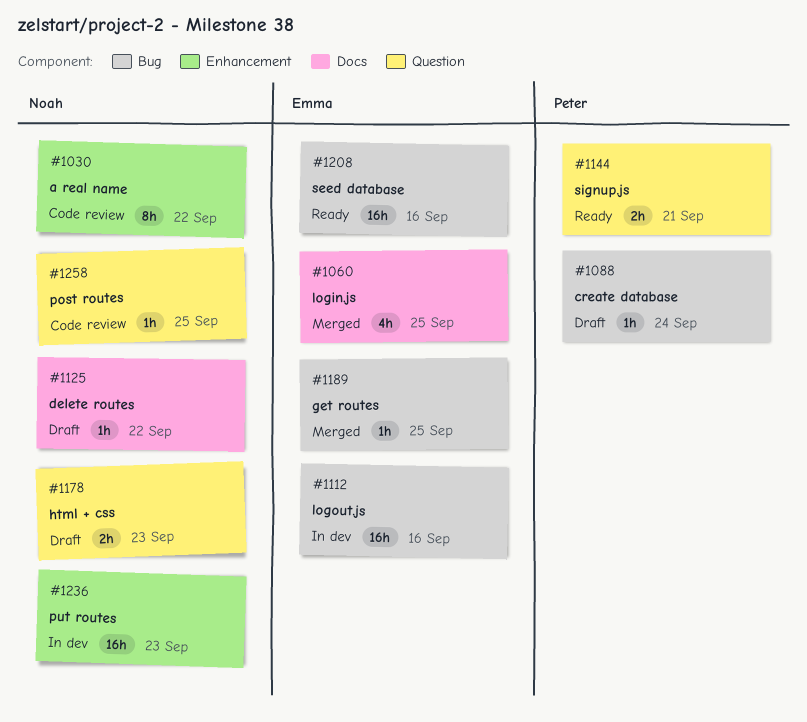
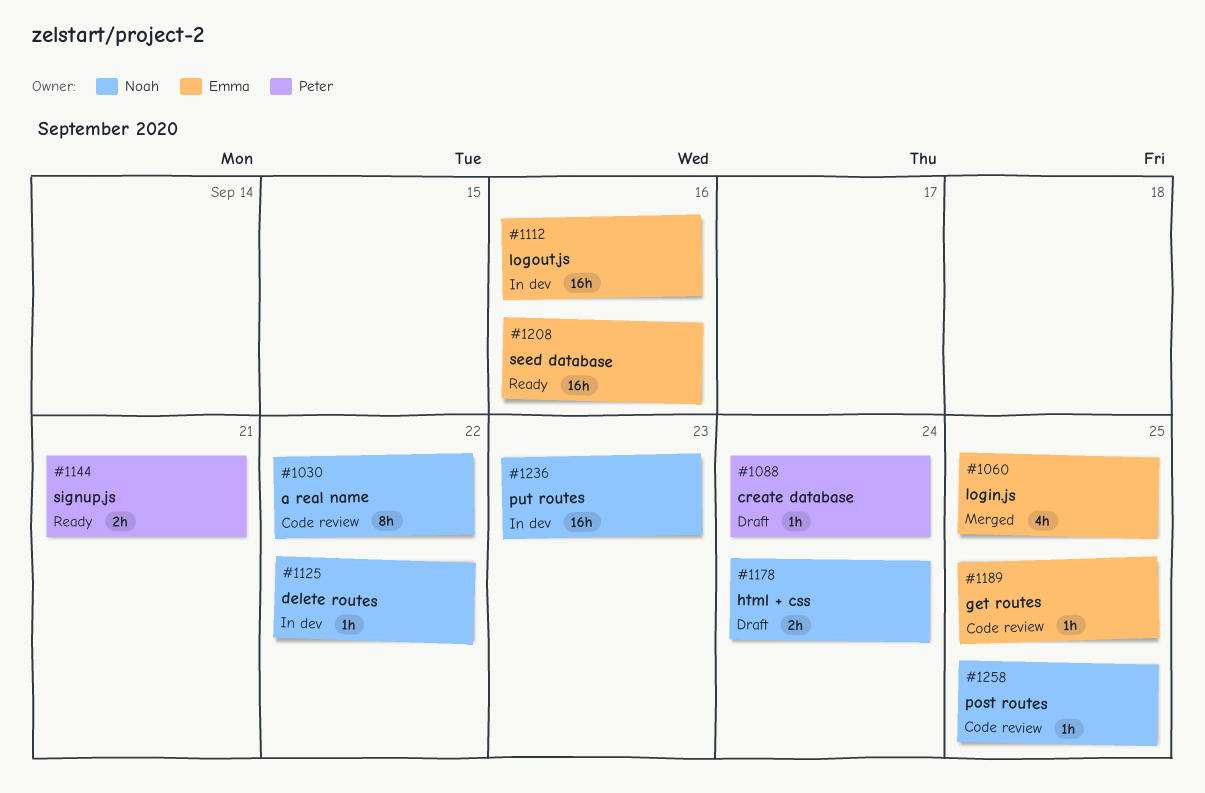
#1125, status: Draft -> In dev
#1178, due: Sep 23 -> Sep 24
#1189, status: Merged -> Code review

